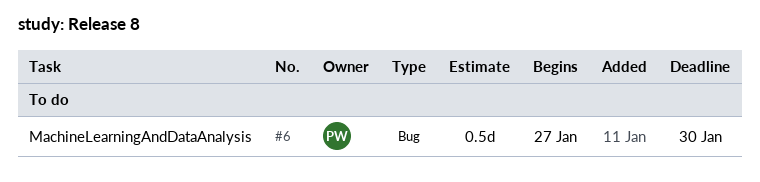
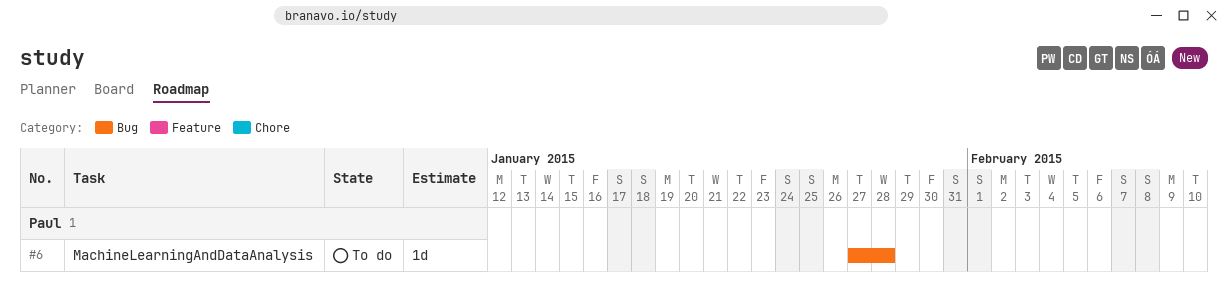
#6, estimate: 0.5d -> 1d
#6, due: Jan 30 -> Jan 28

